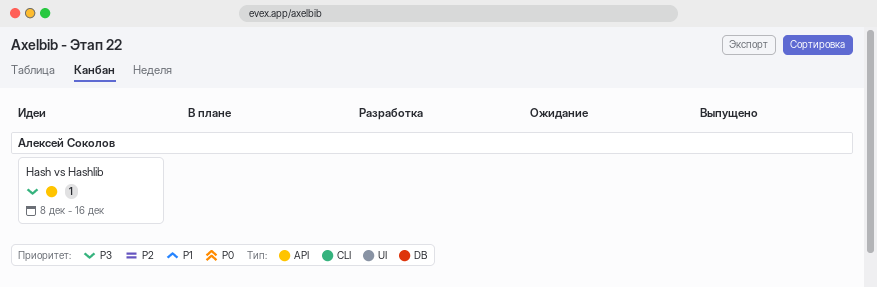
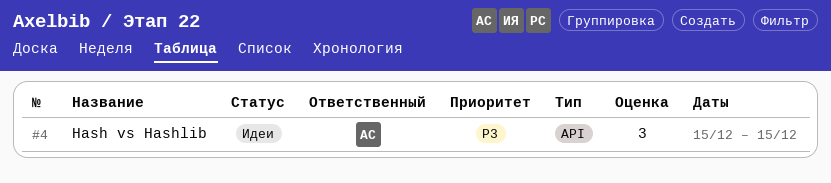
Hash vs Hashlib, estimate: 1 -> 3
Hash vs Hashlib, start: Dec 8 -> Dec 15
Hash vs Hashlib, due: Dec 16 -> Dec 15

